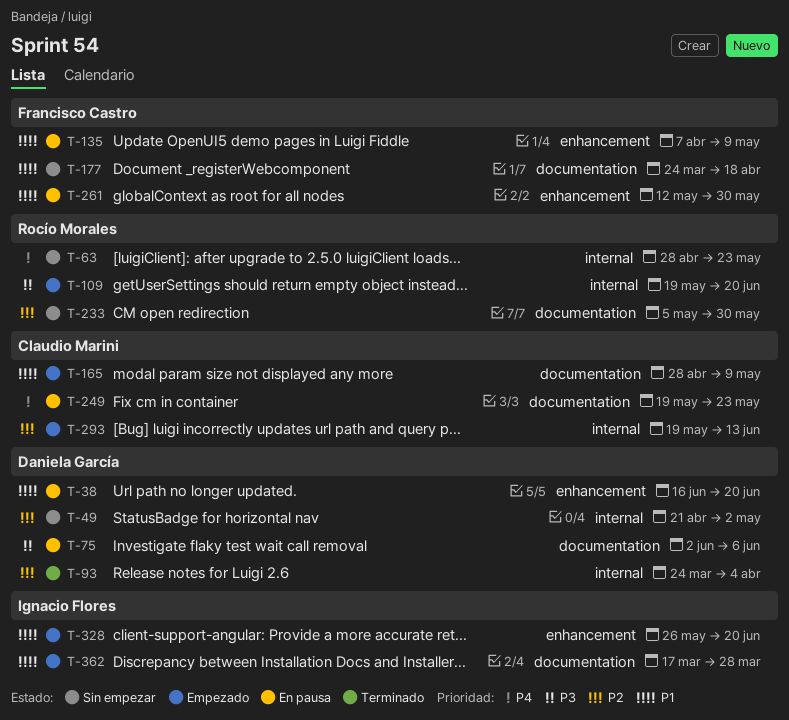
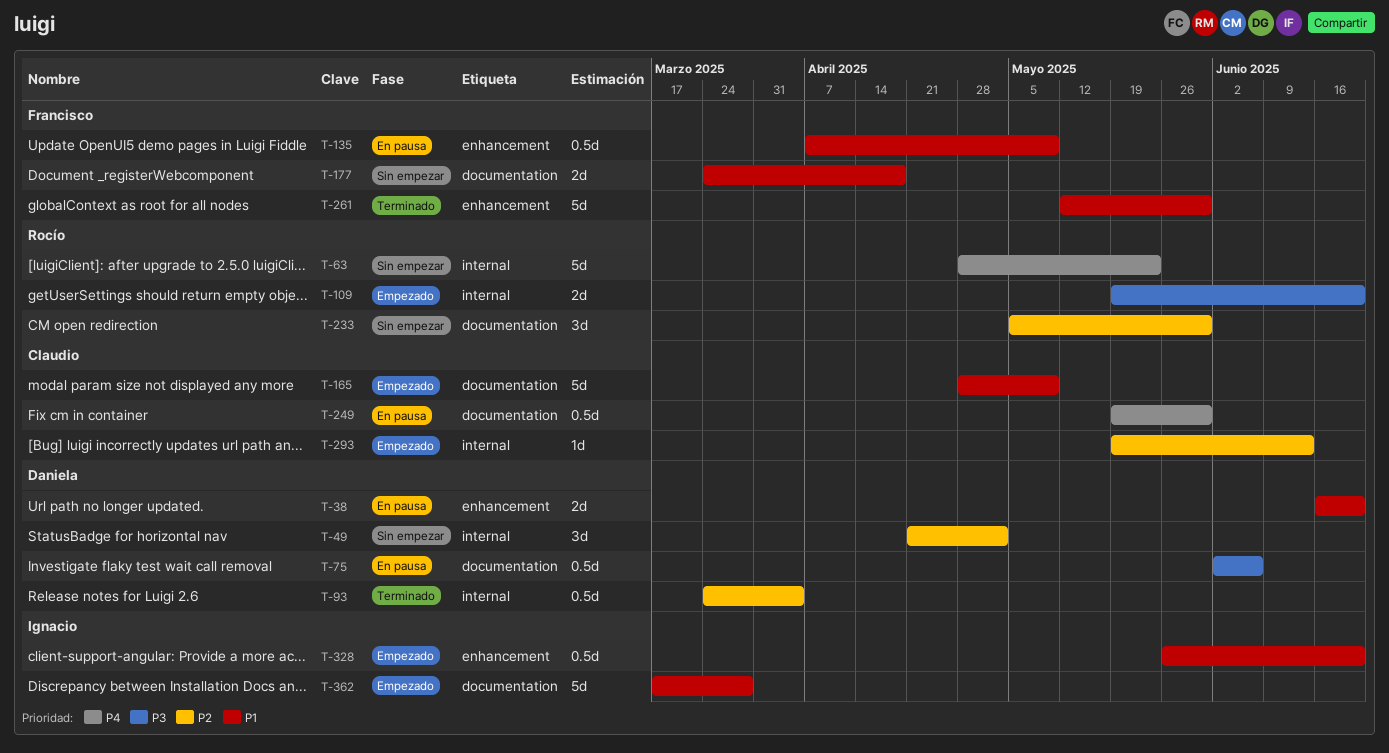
T-249, due: May 23 -> May 30
T-261, status: En pausa -> Terminado

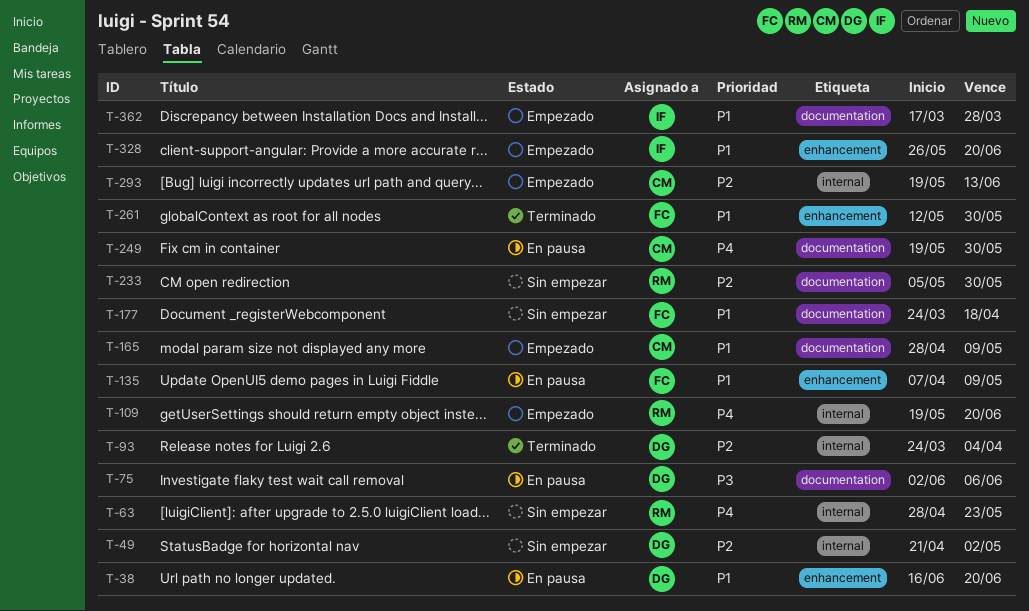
T-109, priority: P3 -> P4

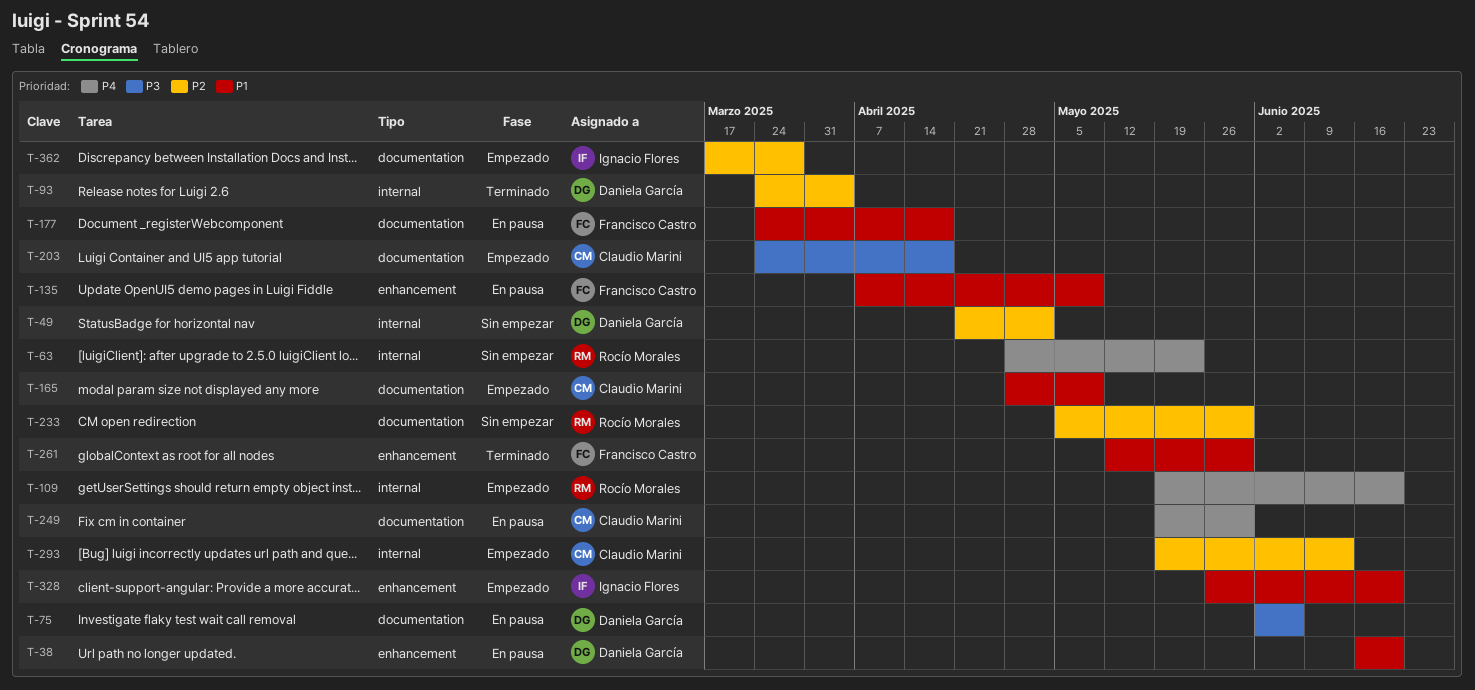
T-177, status: Sin empezar -> En pausa
T-203: none -> present
T-362, priority: P1 -> P2

